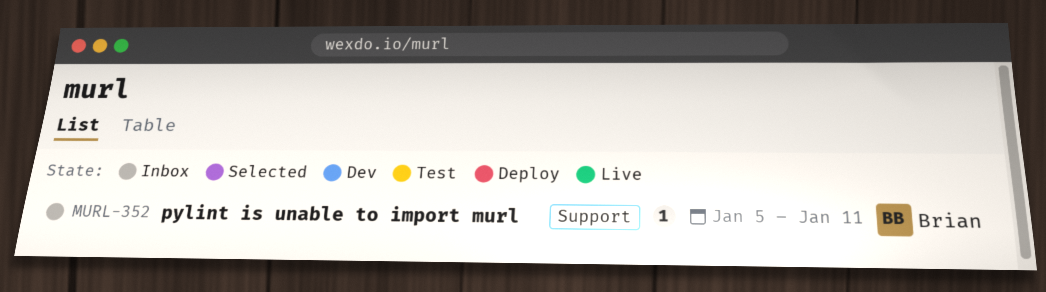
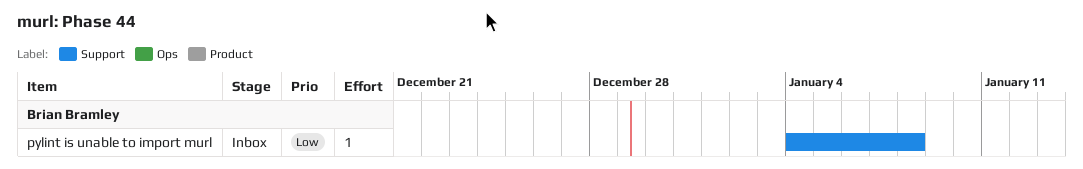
pylint is unable to import murl, start: Jan 5 -> Jan 4
pylint is unable to import murl, due: Jan 11 -> Jan 8

